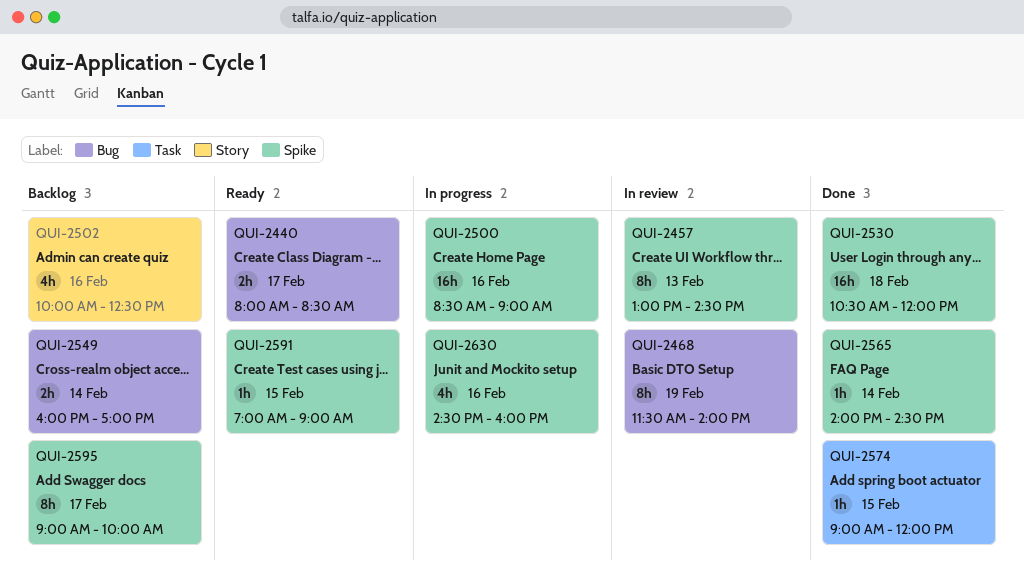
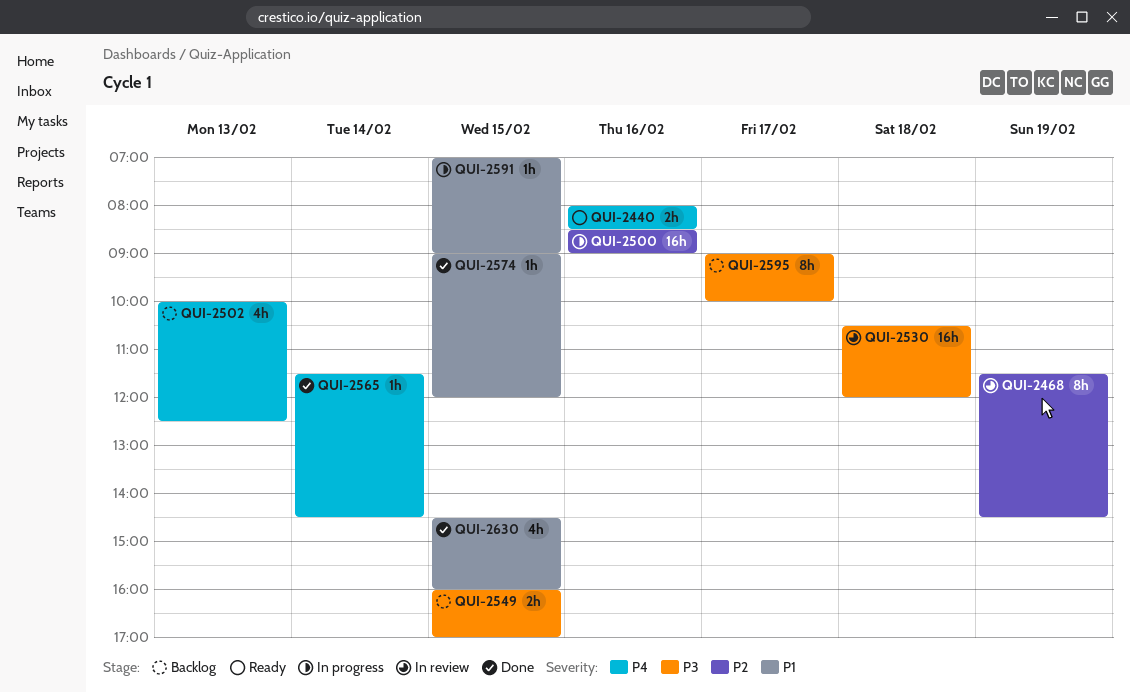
QUI-2440, day: Feb 17 -> Feb 16
QUI-2457: present -> none
QUI-2468, ends: 14:00 -> 14:30
QUI-2502, day: Feb 16 -> Feb 13
QUI-2530, status: Done -> In review
QUI-2549, day: Feb 14 -> Feb 15
QUI-2565, begins: 14:00 -> 11:30
QUI-2591, status: Ready -> In progress
QUI-2630, status: In progress -> Done
QUI-2630, day: Feb 16 -> Feb 15

